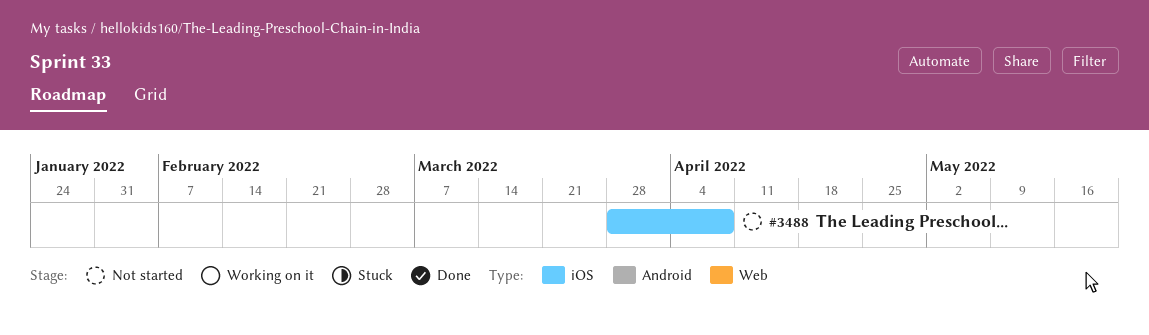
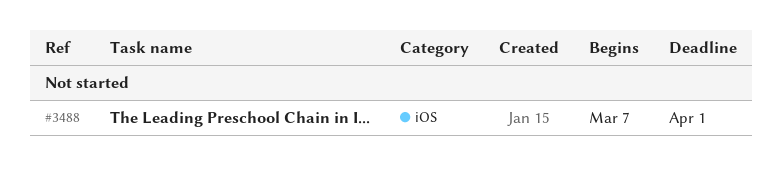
#3488, start: Mar 28 -> Mar 7
#3488, due: Apr 8 -> Apr 1

